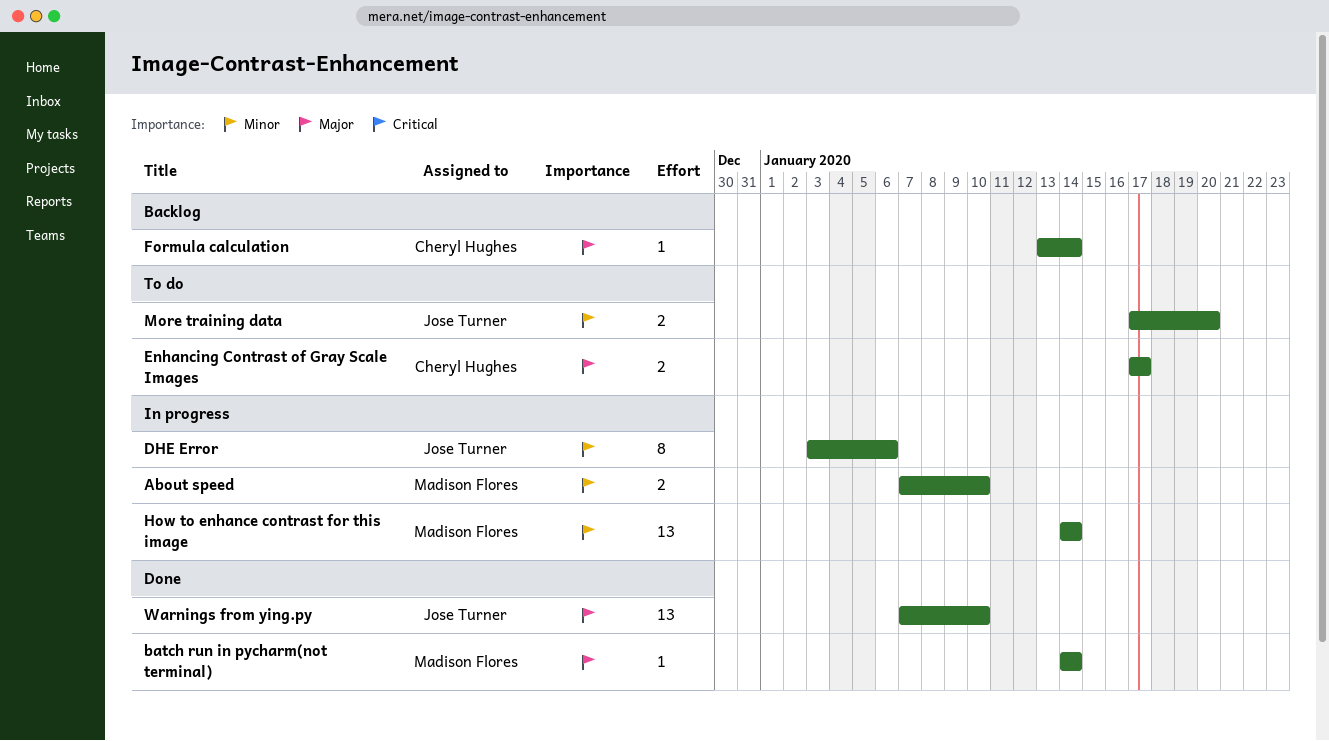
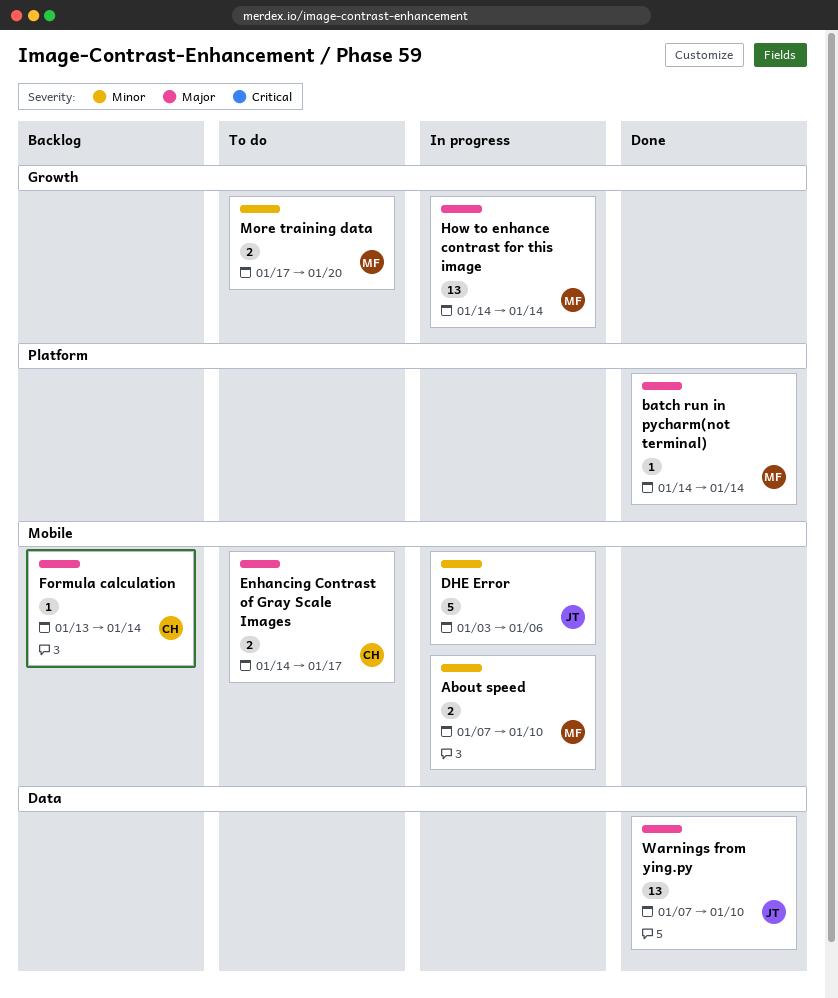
DHE Error, estimate: 8 -> 5
Enhancing Contrast of Gray Scale Images, start: Jan 17 -> Jan 14
How to enhance contrast for this image, priority: Minor -> Major
More training data, owner: Jose Turner -> Madison Flores

